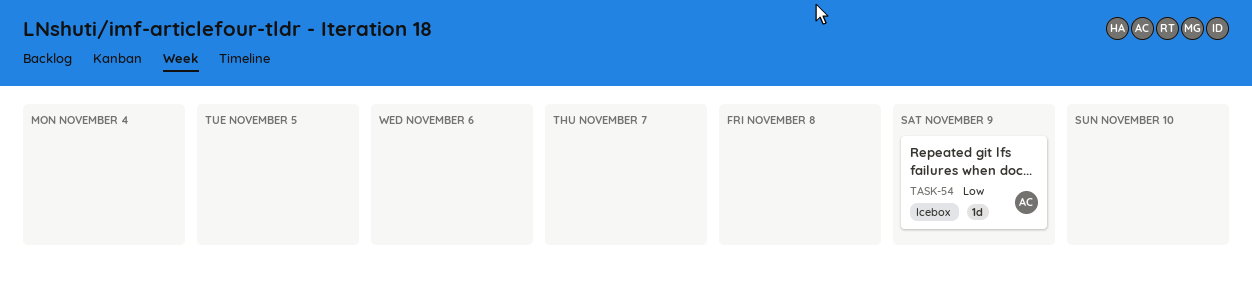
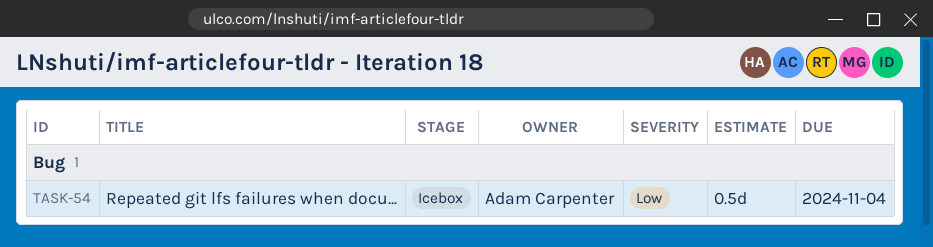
TASK-54, estimate: 1d -> 0.5d
TASK-54, due: Nov 9 -> Nov 4

